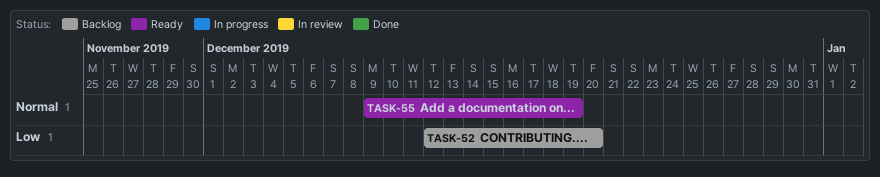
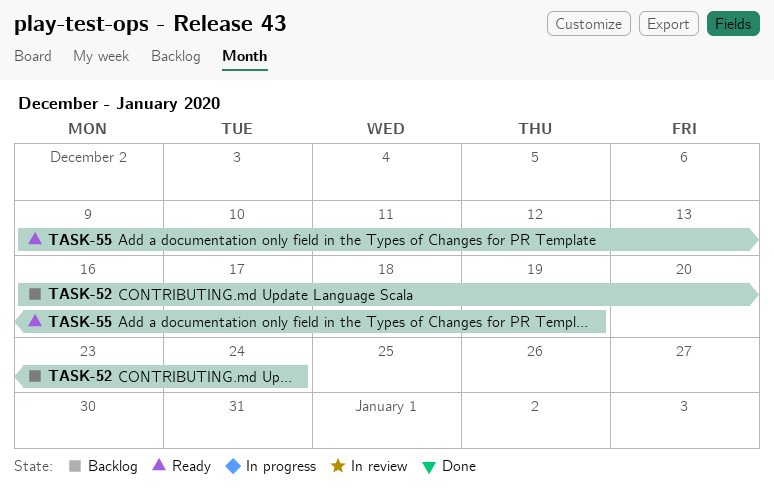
TASK-52, start: Dec 12 -> Dec 16
TASK-52, due: Dec 20 -> Dec 24

